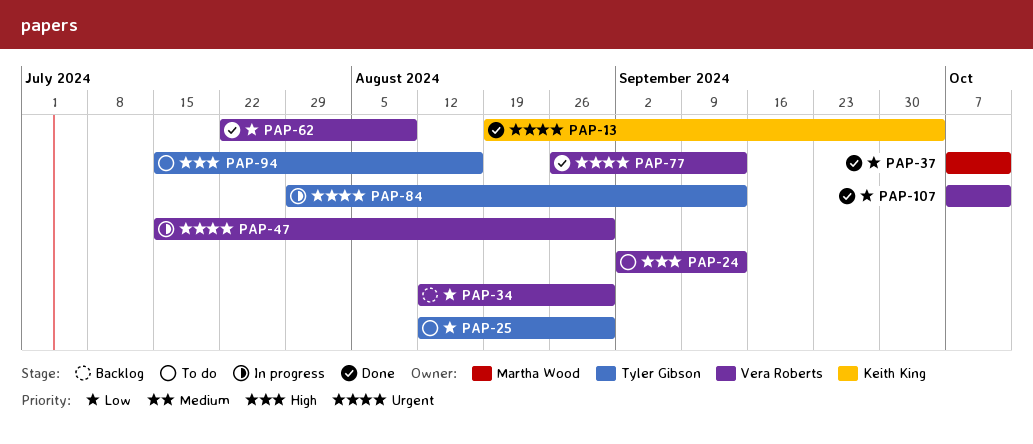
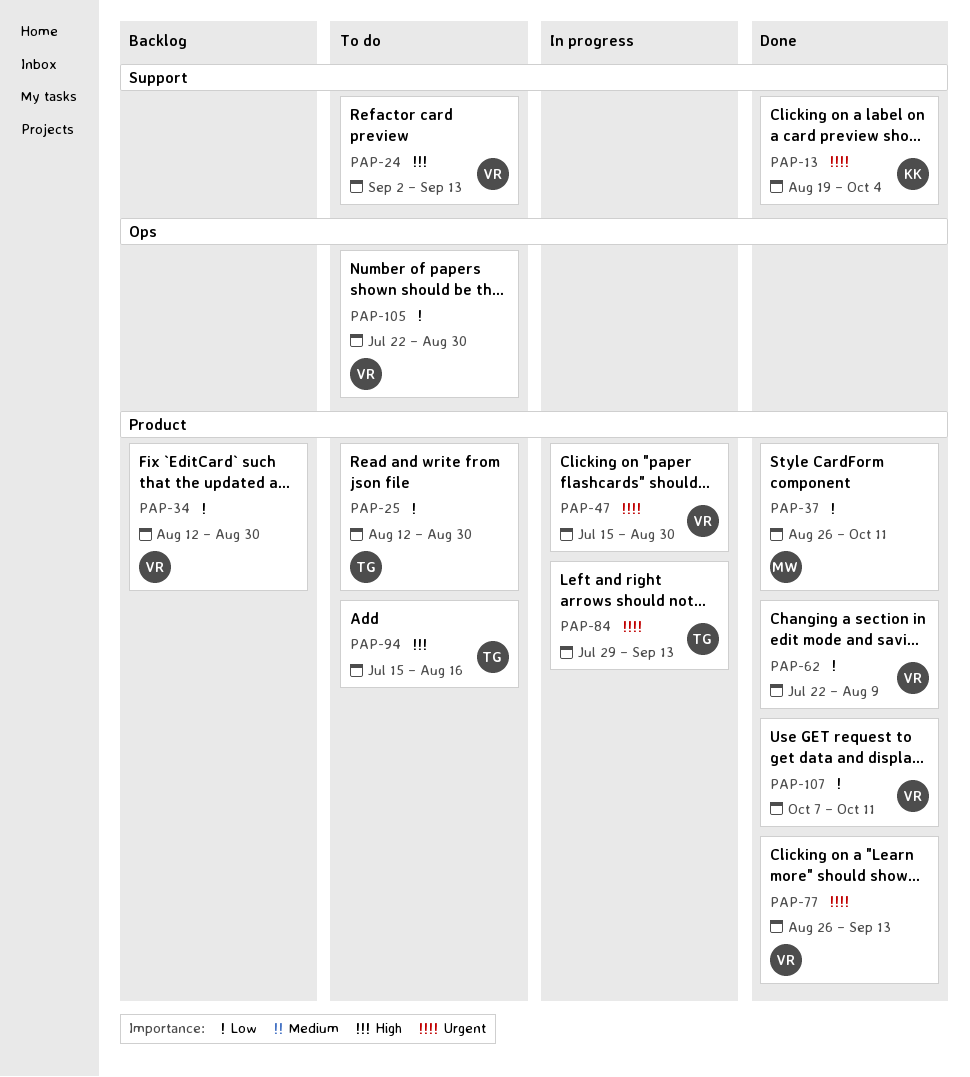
PAP-37, start: Oct 7 -> Aug 26
PAP-105: none -> present

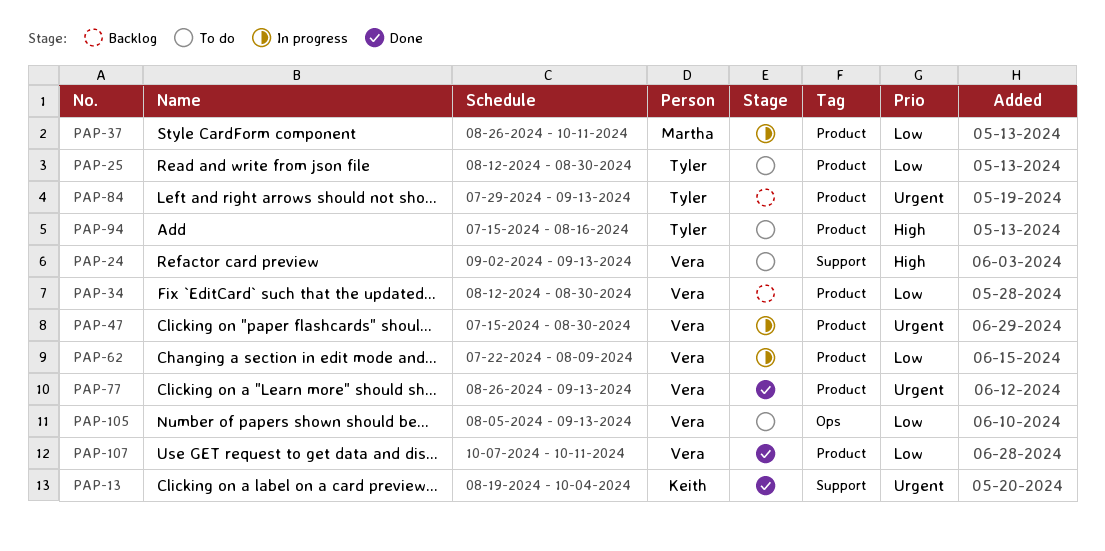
PAP-37, status: Done -> In progress
PAP-62, status: Done -> In progress
PAP-84, status: In progress -> Backlog
PAP-105, start: Jul 22 -> Aug 5
PAP-105, due: Aug 30 -> Sep 13

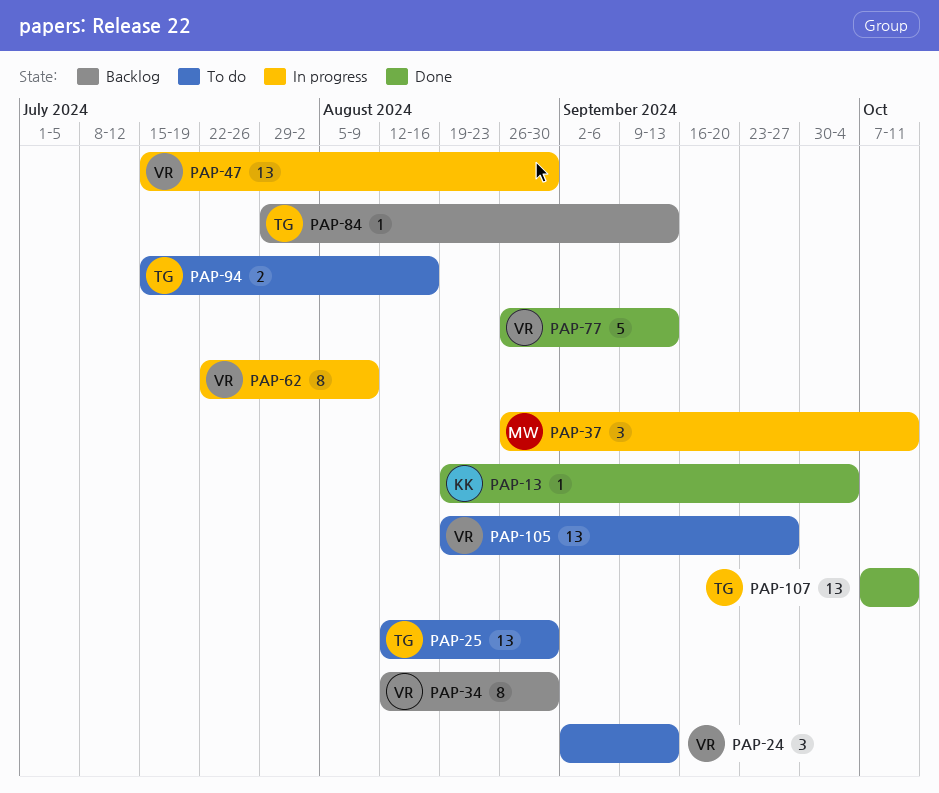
PAP-105, start: Aug 5 -> Aug 19
PAP-105, due: Sep 13 -> Sep 27
PAP-107, owner: Vera -> Tyler

